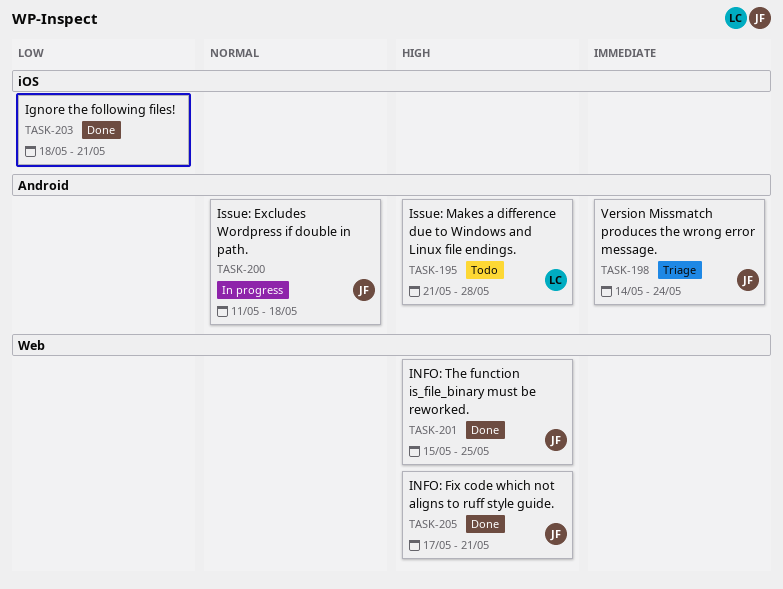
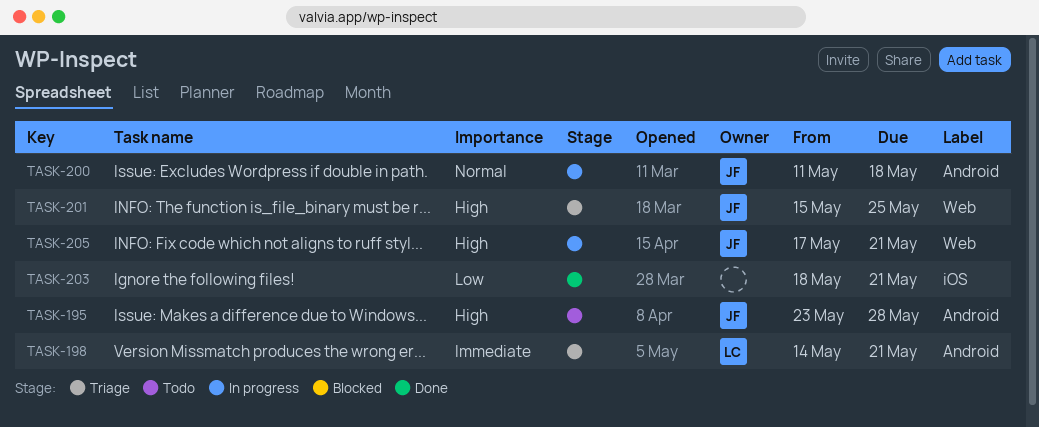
TASK-195, owner: LC -> JF
TASK-195, start: May 21 -> May 23
TASK-198, owner: JF -> LC
TASK-198, due: May 24 -> May 21
TASK-201, status: Done -> Triage
TASK-205, status: Done -> In progress

